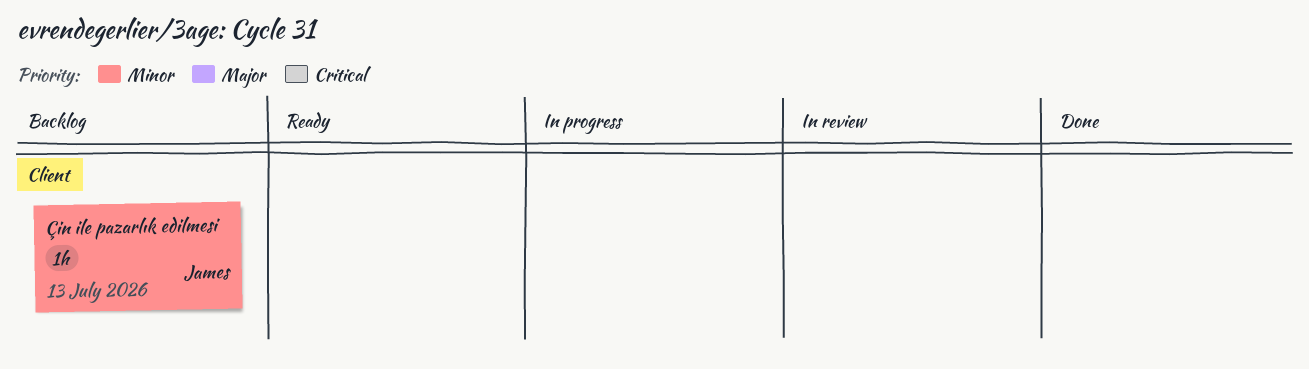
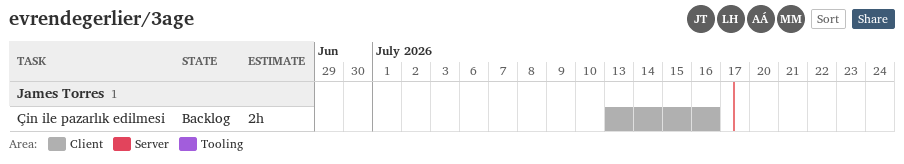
Çin ile pazarlık edilmesi, estimate: 1h -> 2h
Çin ile pazarlık edilmesi, due: Jul 13 -> Jul 16

